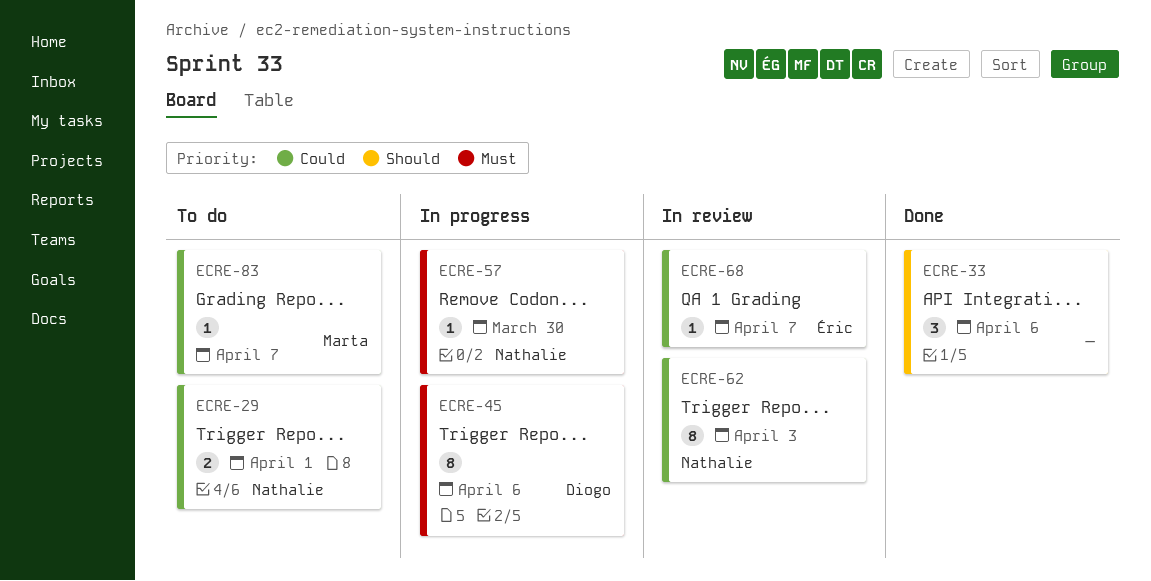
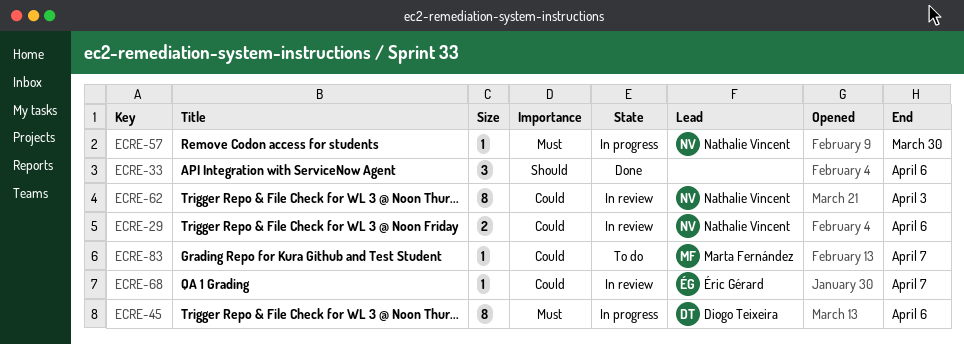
ECRE-29, status: To do -> In review
ECRE-29, due: Apr 1 -> Apr 6

